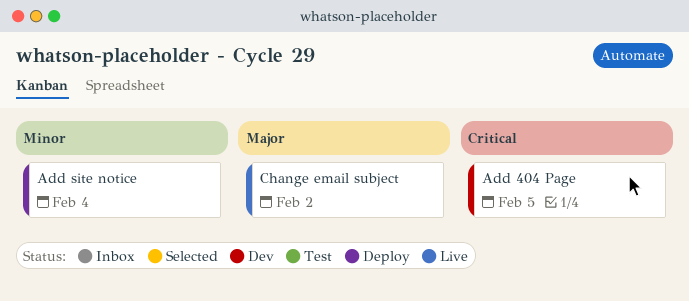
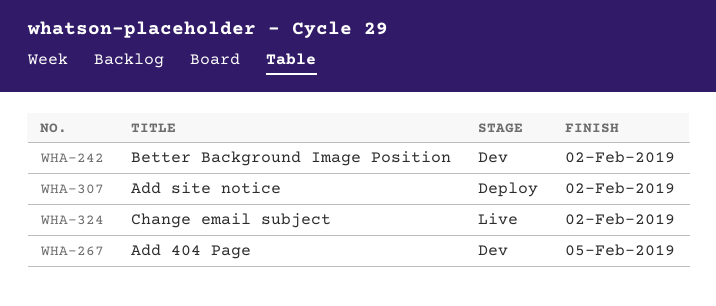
Add site notice, due: Feb 4 -> Feb 2
Better Background Image Position: none -> present

